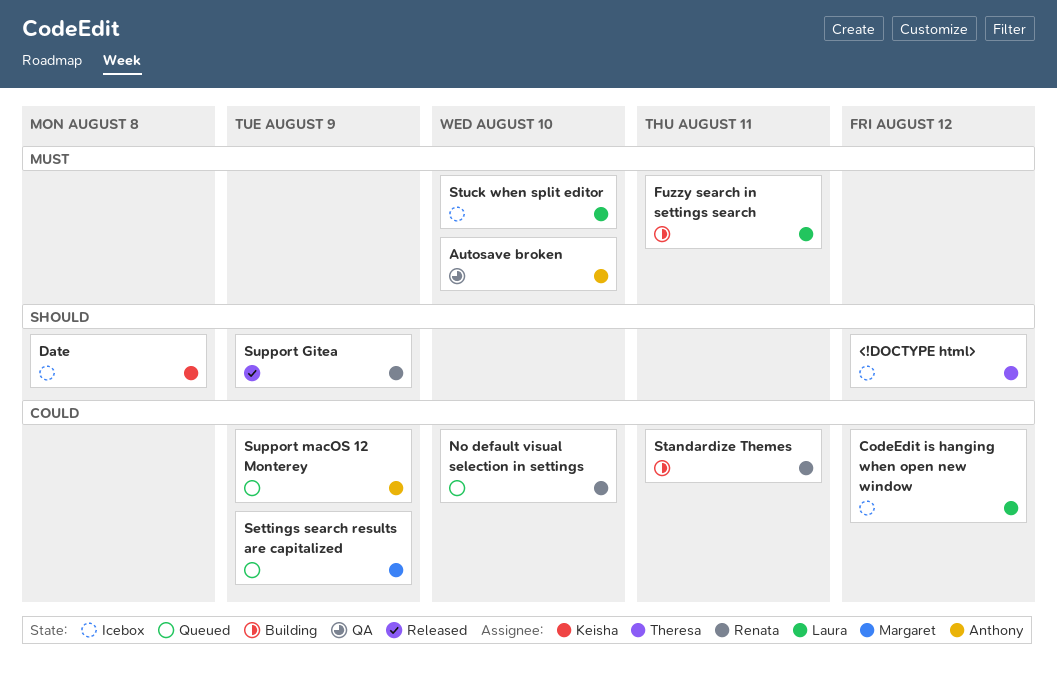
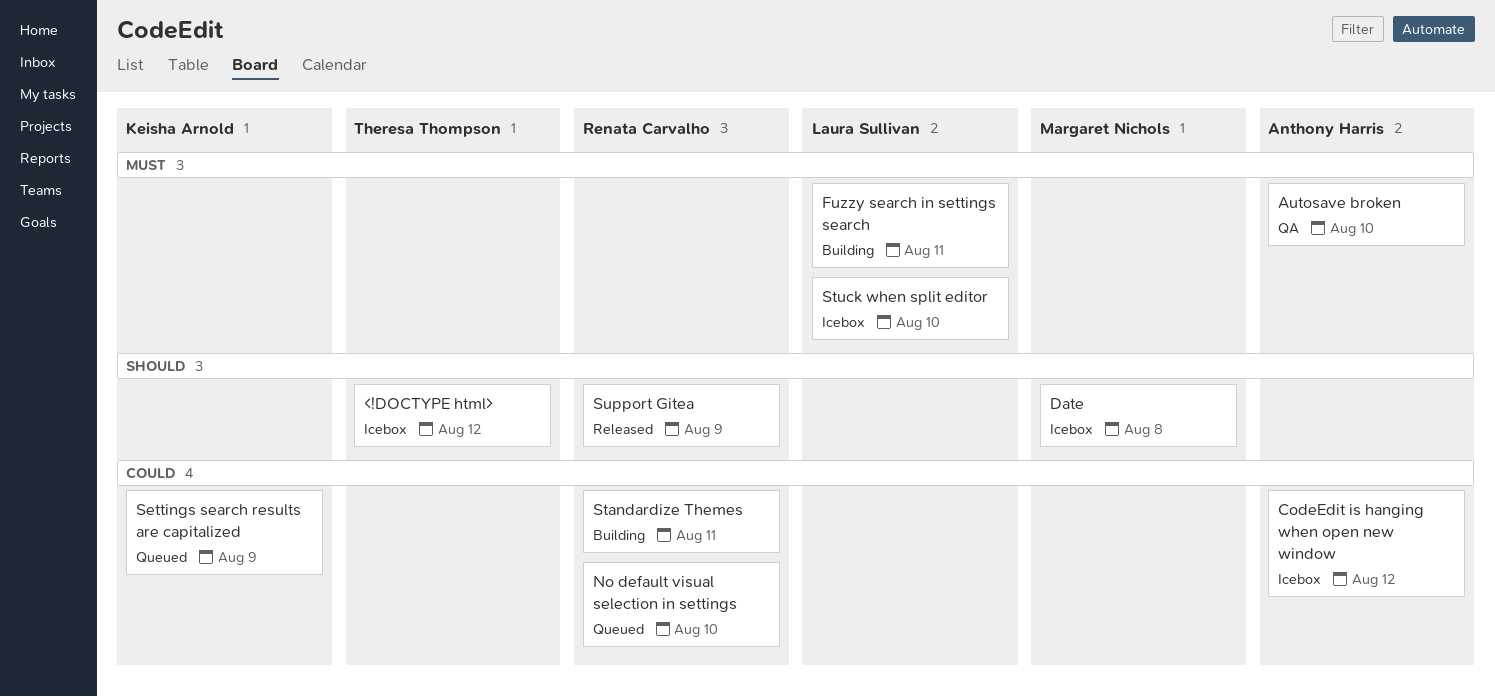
CodeEdit is hanging when open new window, owner: Laura Sullivan -> Anthony Harris
Date, owner: Keisha Arnold -> Margaret Nichols
Settings search results are capitalized, owner: Margaret Nichols -> Keisha Arnold
Support macOS 12 Monterey: present -> none

